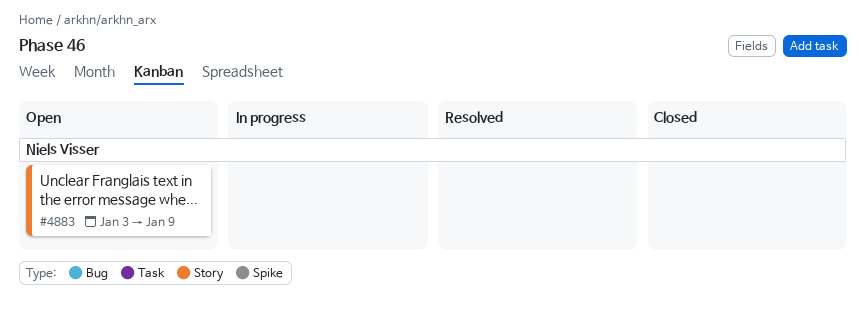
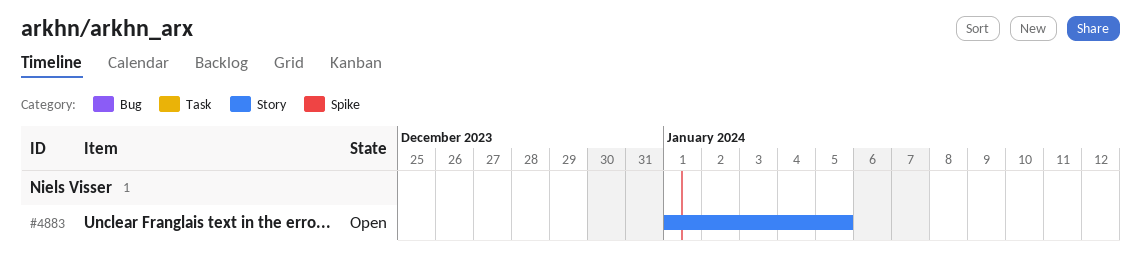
#4883, start: Jan 3 -> Jan 1
#4883, due: Jan 9 -> Jan 5

